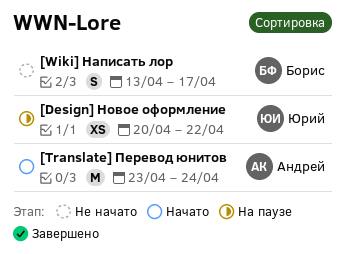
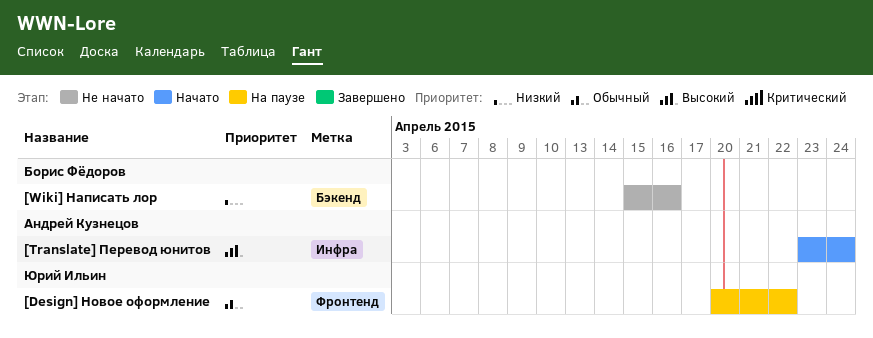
[Wiki] Написать лор, start: Apr 13 -> Apr 15
[Wiki] Написать лор, due: Apr 17 -> Apr 16

